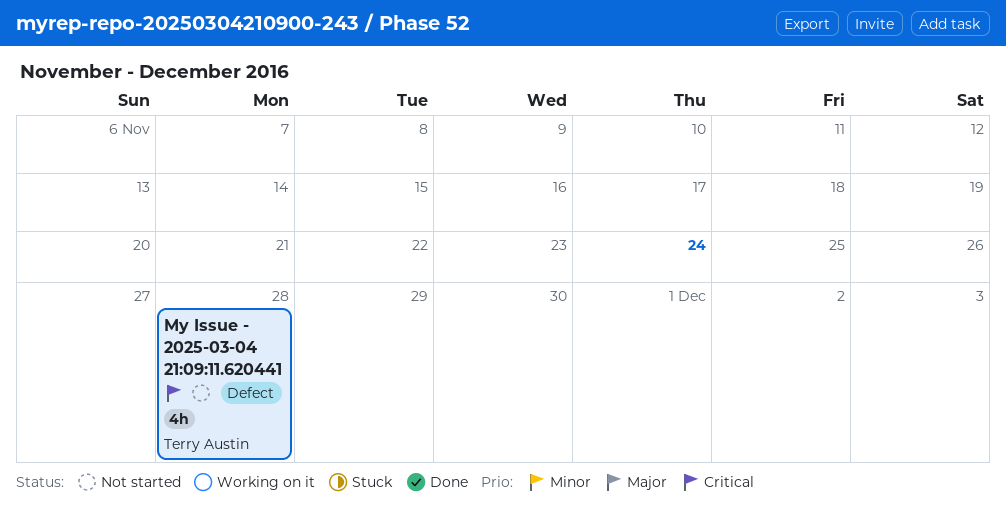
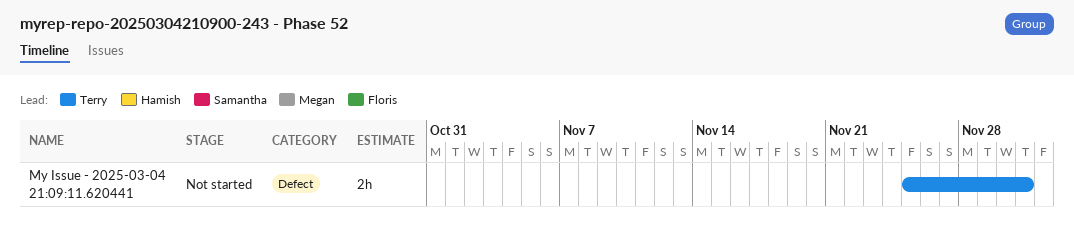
My Issue - 2025-03-04 21:09:11.620441, estimate: 4h -> 2h
My Issue - 2025-03-04 21:09:11.620441, due: Nov 28 -> Dec 1

